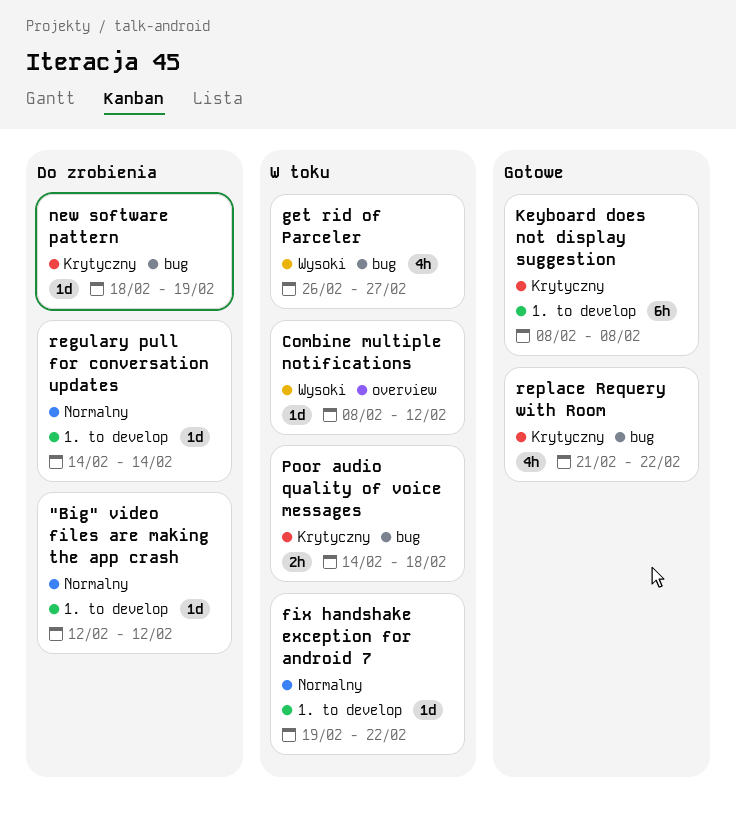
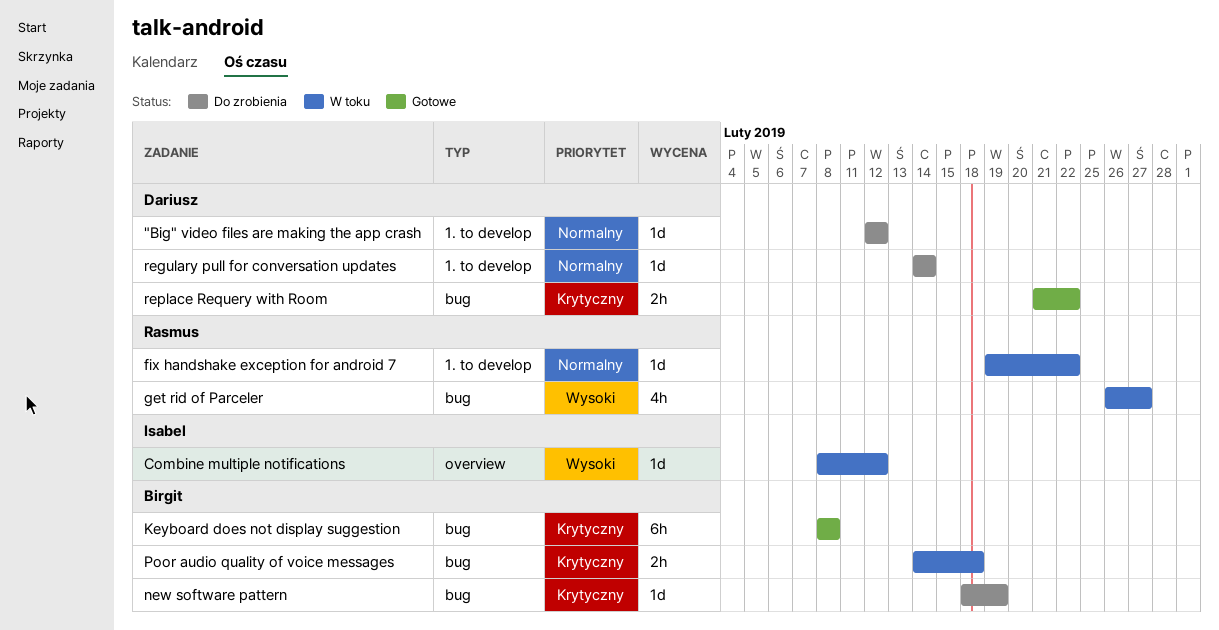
Keyboard does not display suggestion, label: 1. to develop -> bug
replace Requery with Room, estimate: 4h -> 2h

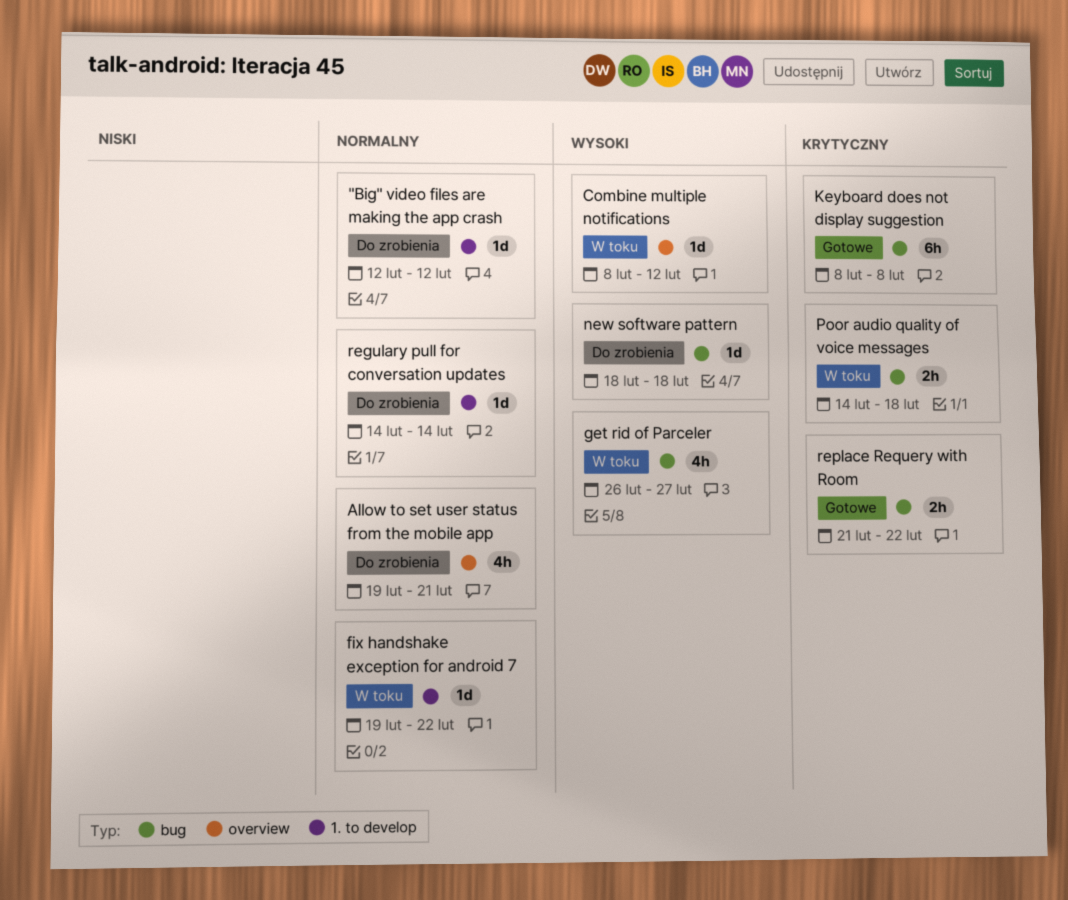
Allow to set user status from the mobile app: none -> present
new software pattern, priority: Krytyczny -> Wysoki
new software pattern, due: Feb 19 -> Feb 18

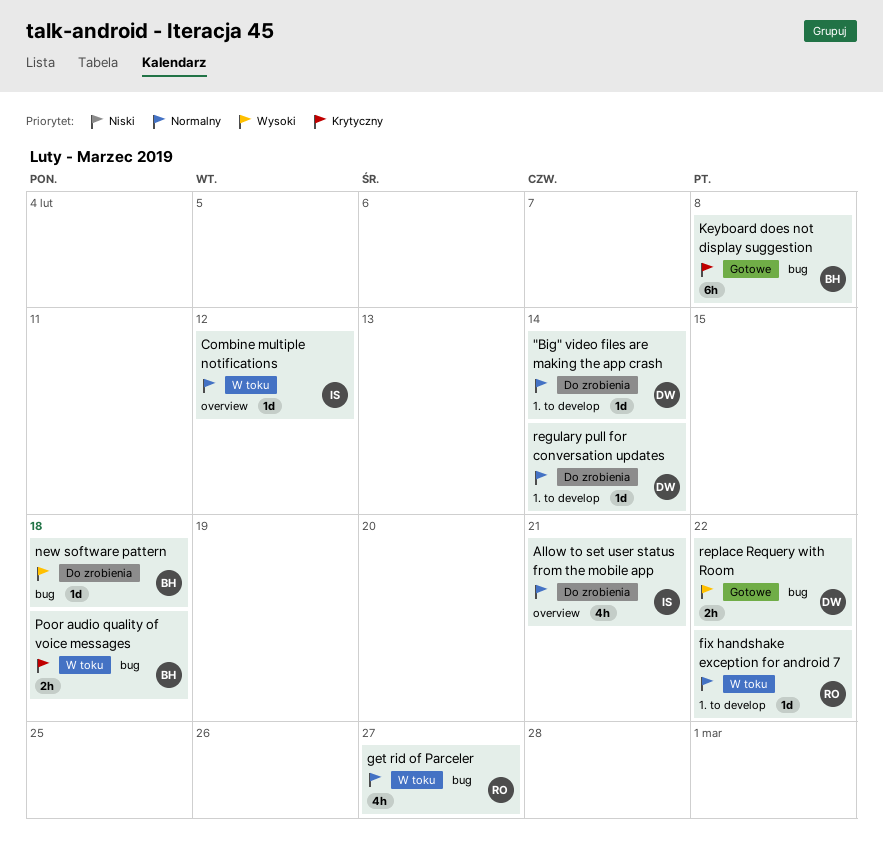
"Big" video files are making the app crash, due: Feb 12 -> Feb 14
Combine multiple notifications, priority: Wysoki -> Normalny
get rid of Parceler, priority: Wysoki -> Normalny
replace Requery with Room, priority: Krytyczny -> Wysoki

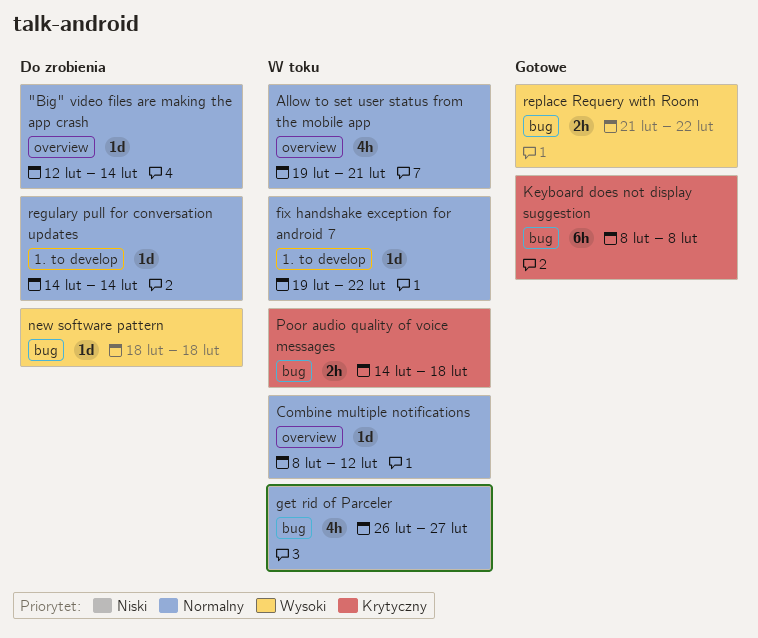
"Big" video files are making the app crash, label: 1. to develop -> overview
Allow to set user status from the mobile app, status: Do zrobienia -> W toku

